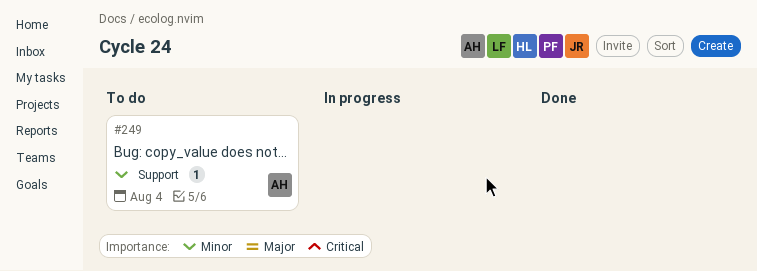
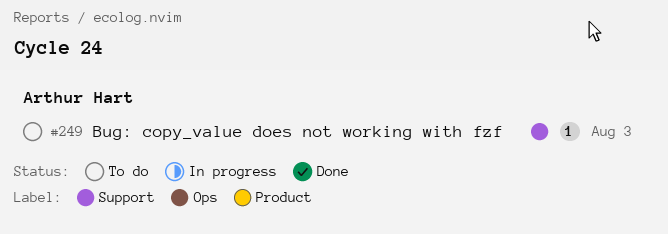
#249, due: Aug 4 -> Aug 3

